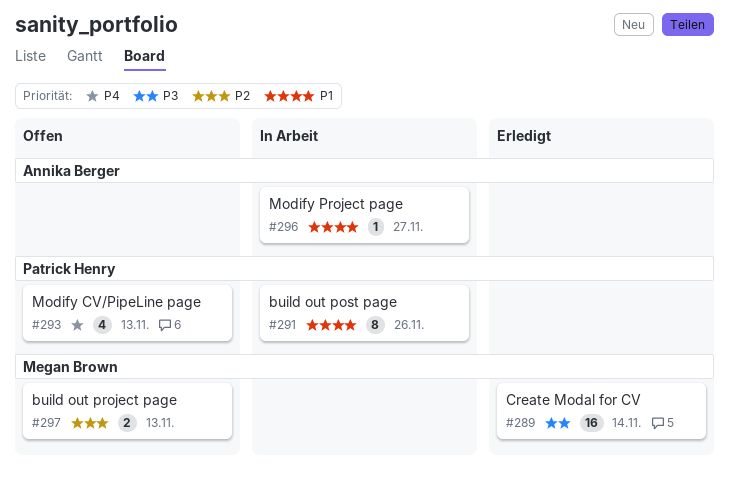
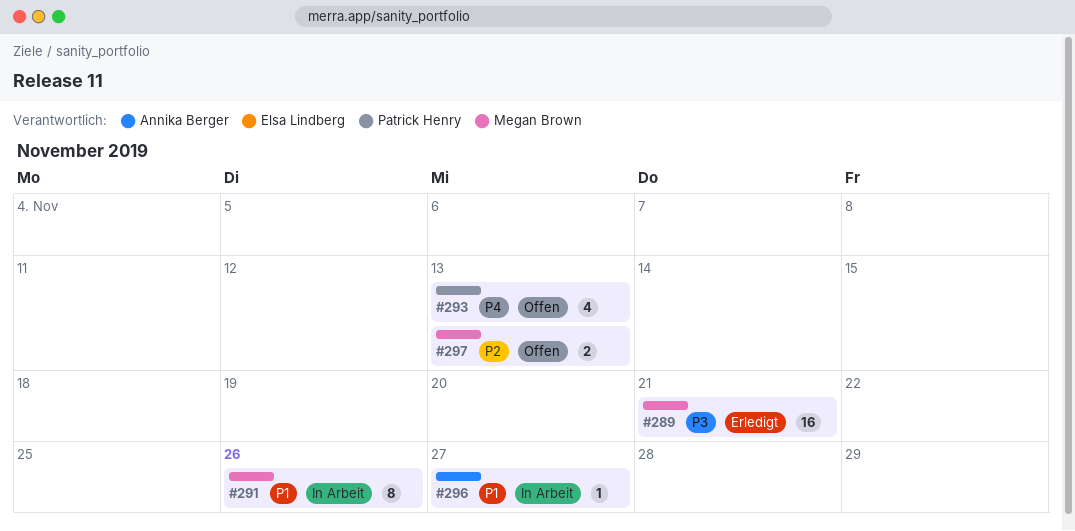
#289, due: Nov 14 -> Nov 21
#291, owner: Patrick Henry -> Megan Brown

